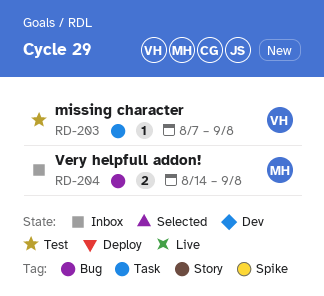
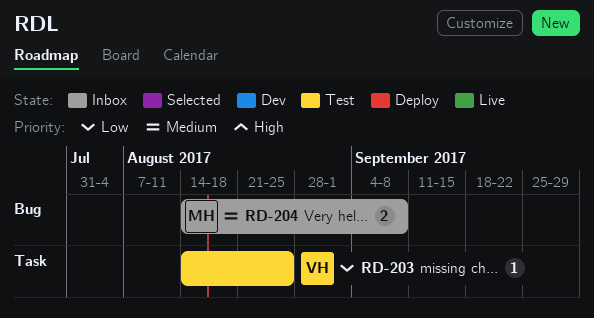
RD-203, start: Aug 7 -> Aug 14
RD-203, due: Sep 8 -> Aug 25

